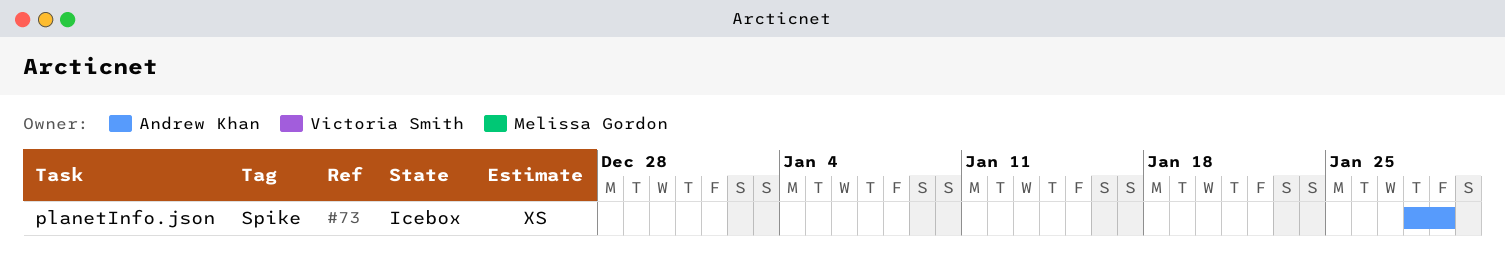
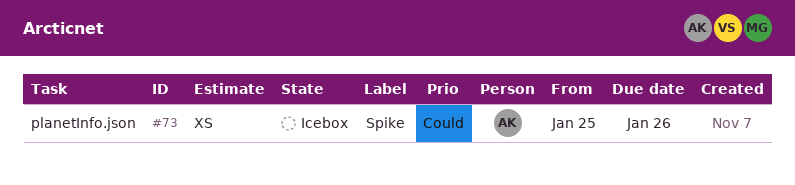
#73, start: Jan 28 -> Jan 25
#73, due: Jan 29 -> Jan 26

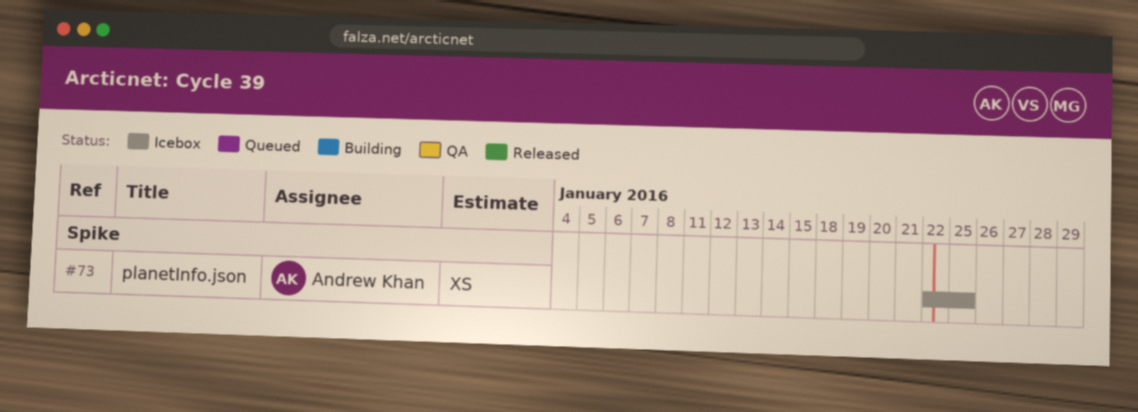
#73, start: Jan 25 -> Jan 22
#73, due: Jan 26 -> Jan 25

